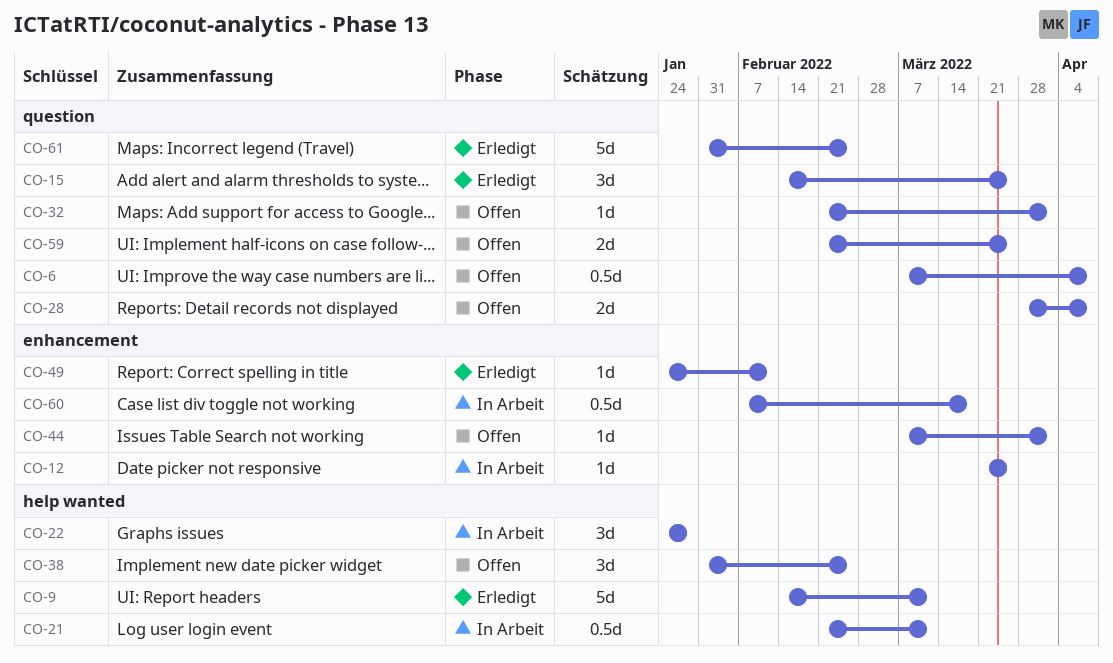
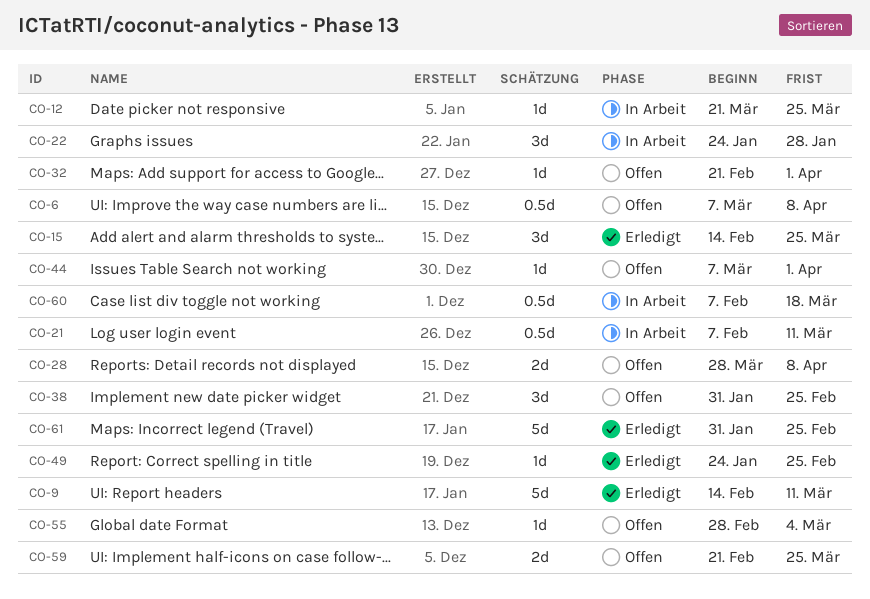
CO-21, start: Feb 21 -> Feb 7
CO-49, due: Feb 11 -> Feb 25
CO-55: none -> present

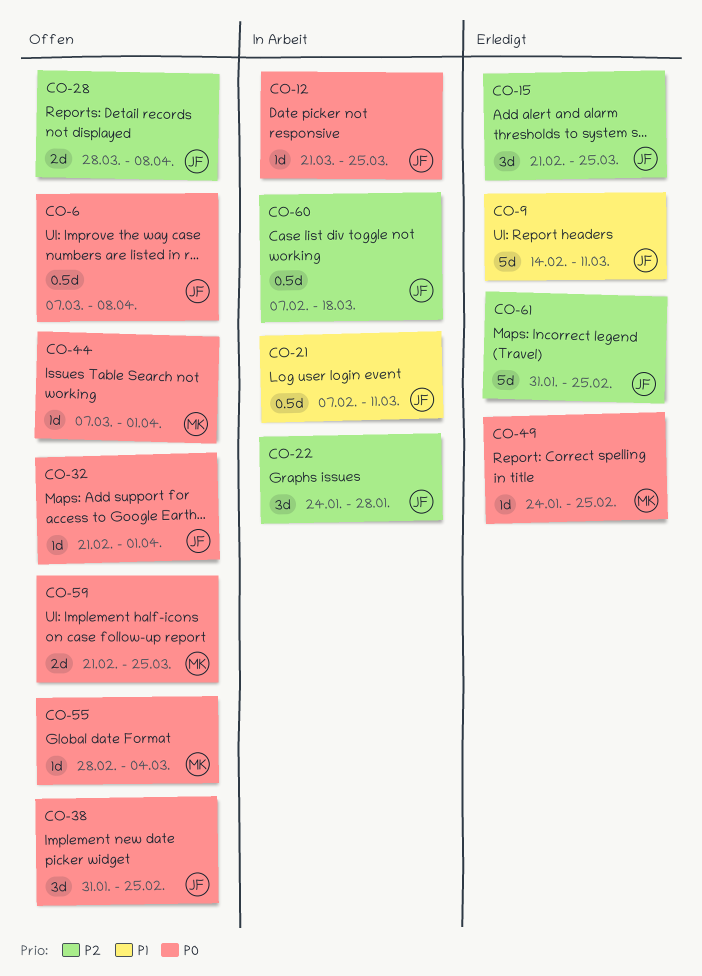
CO-15, start: Feb 14 -> Feb 21

